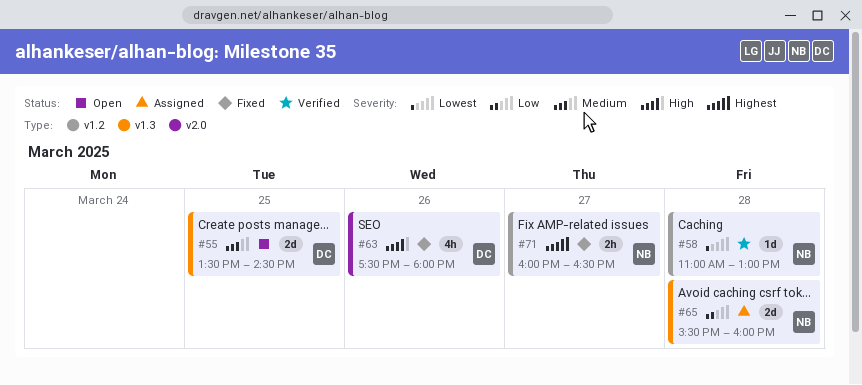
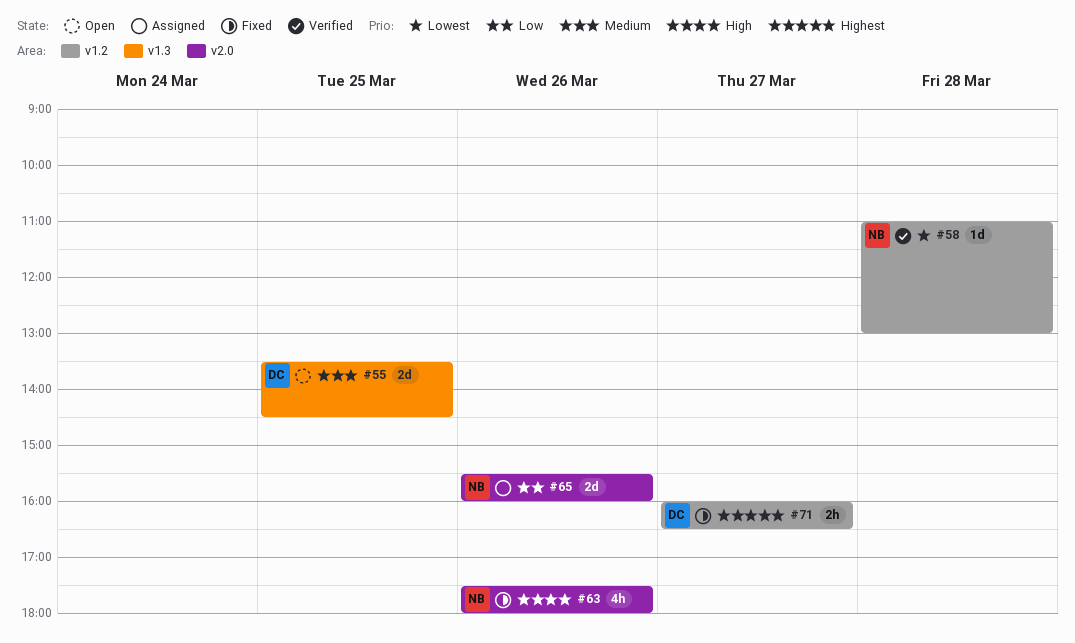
#63, owner: DC -> NB
#65, label: v1.3 -> v2.0
#65, day: Mar 28 -> Mar 26
#71, owner: NB -> DC

